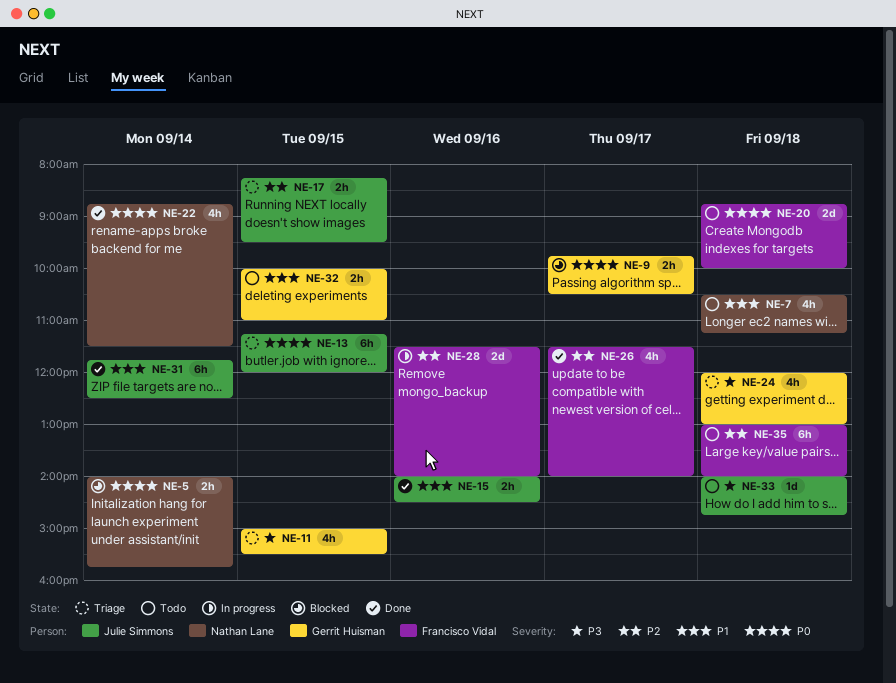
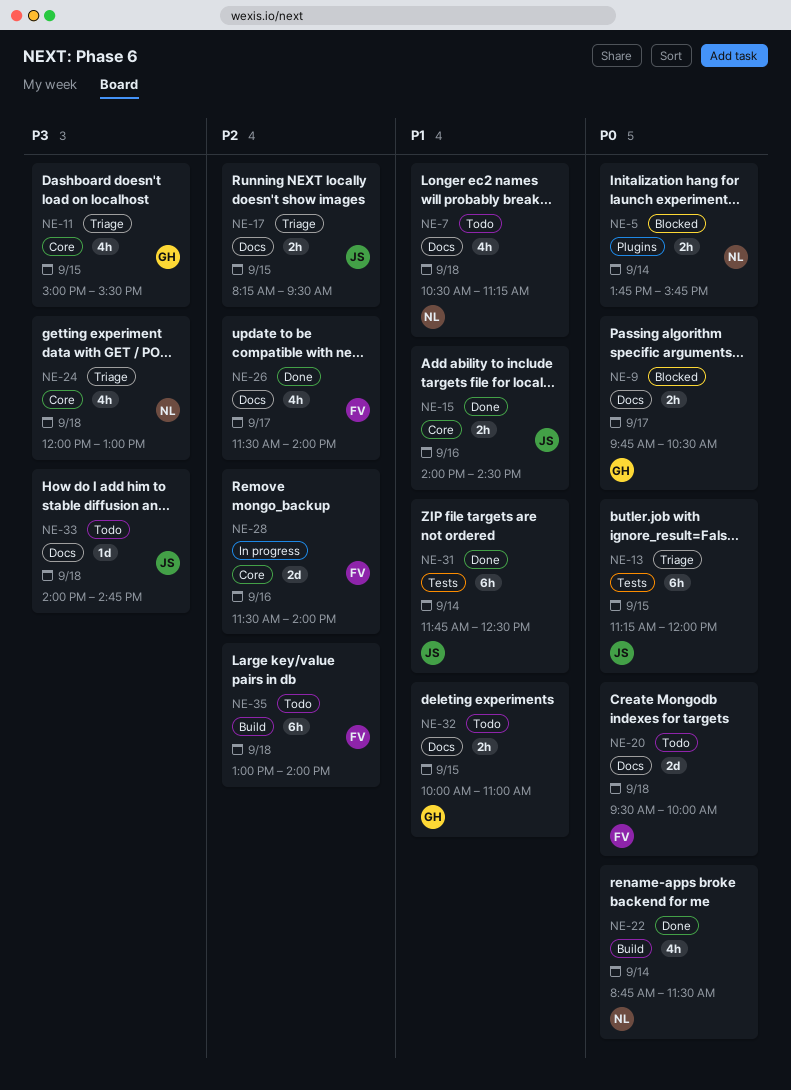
NE-5, begins: 14:00 -> 13:45
NE-20, begins: 08:45 -> 09:30
NE-24, owner: Gerrit Huisman -> Nathan Lane

